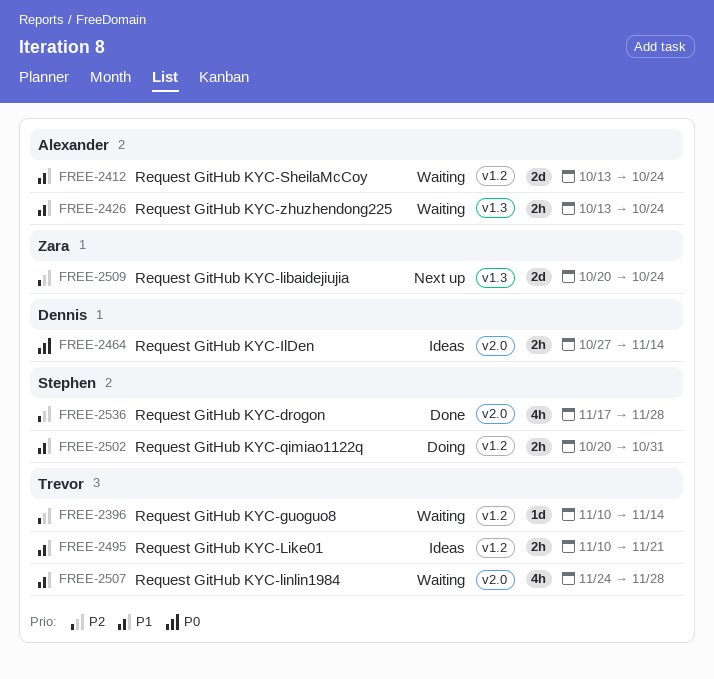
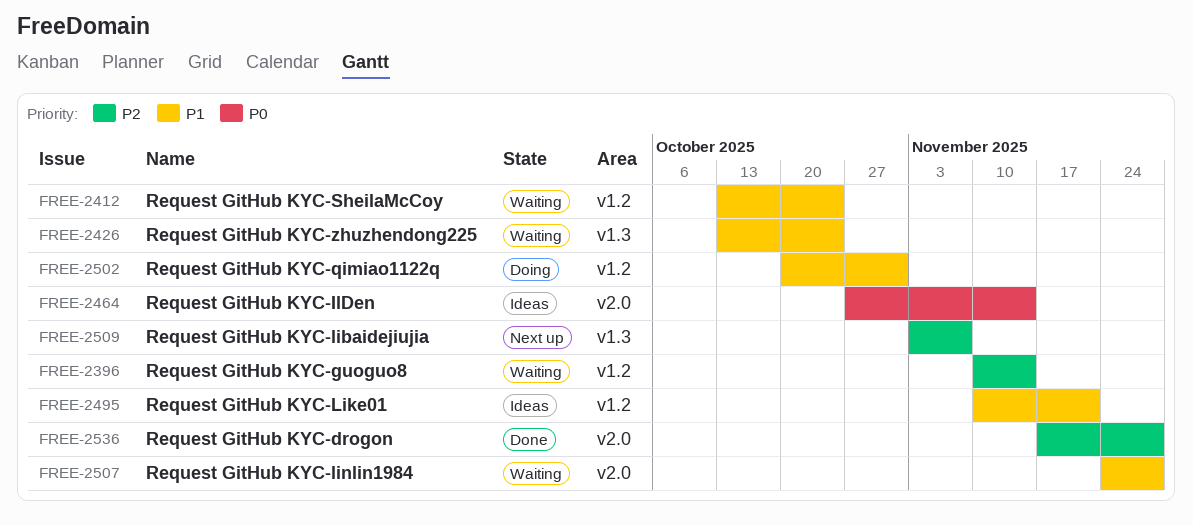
FREE-2509, start: Oct 20 -> Nov 3
FREE-2509, due: Oct 24 -> Nov 7

